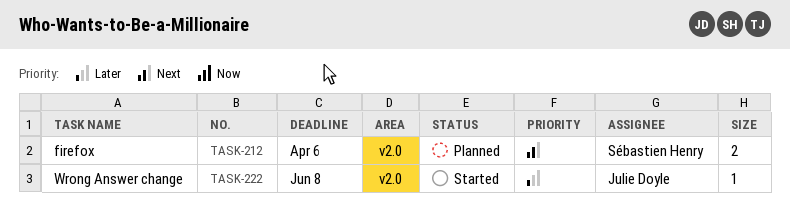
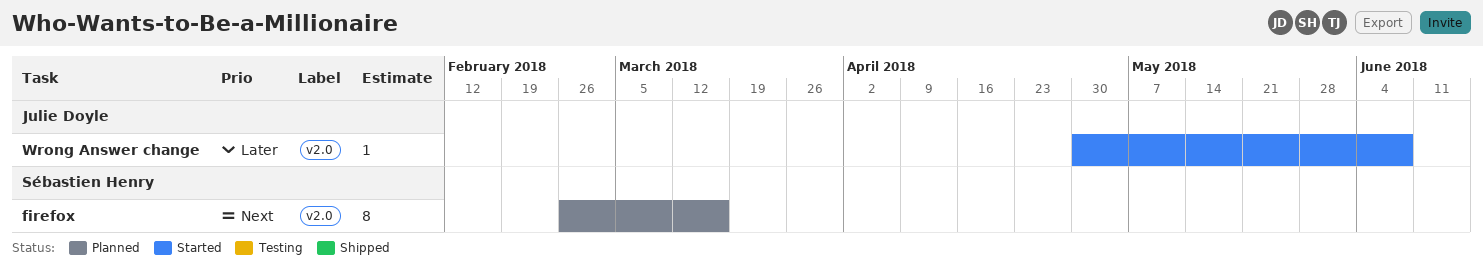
firefox, estimate: 2 -> 8
firefox, due: Apr 6 -> Mar 16

